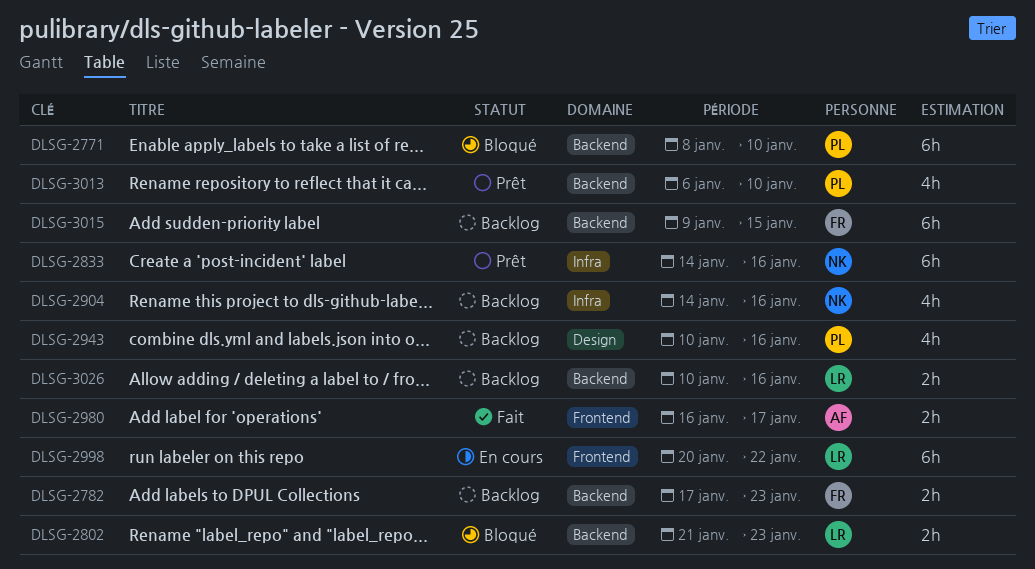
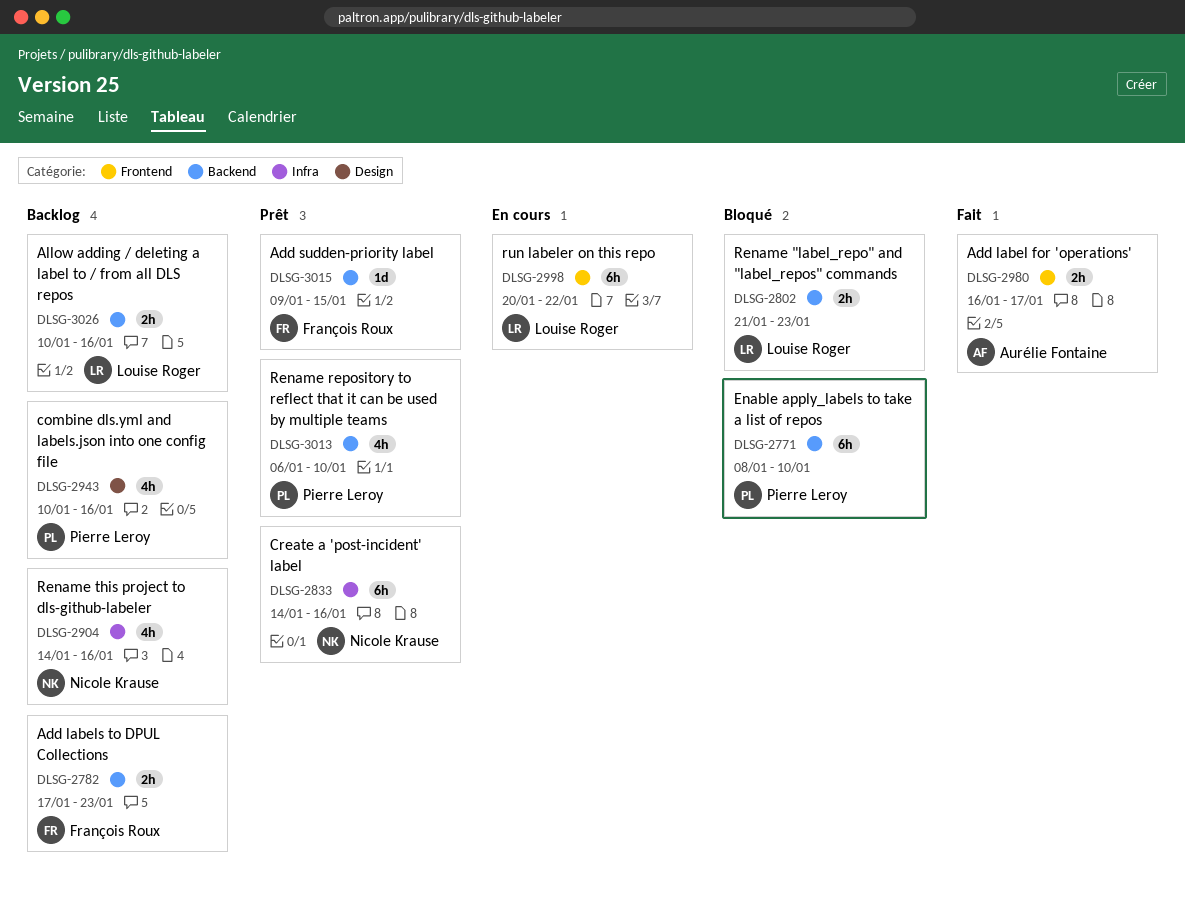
DLSG-3015, status: Backlog -> Prêt
DLSG-3015, estimate: 6h -> 1d

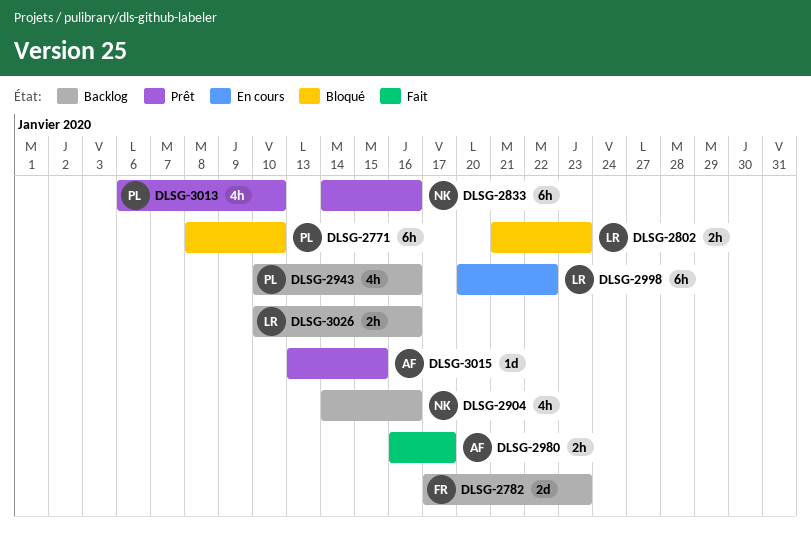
DLSG-2782, estimate: 2h -> 2d
DLSG-3015, owner: François Roux -> Aurélie Fontaine
DLSG-3015, start: Jan 9 -> Jan 13

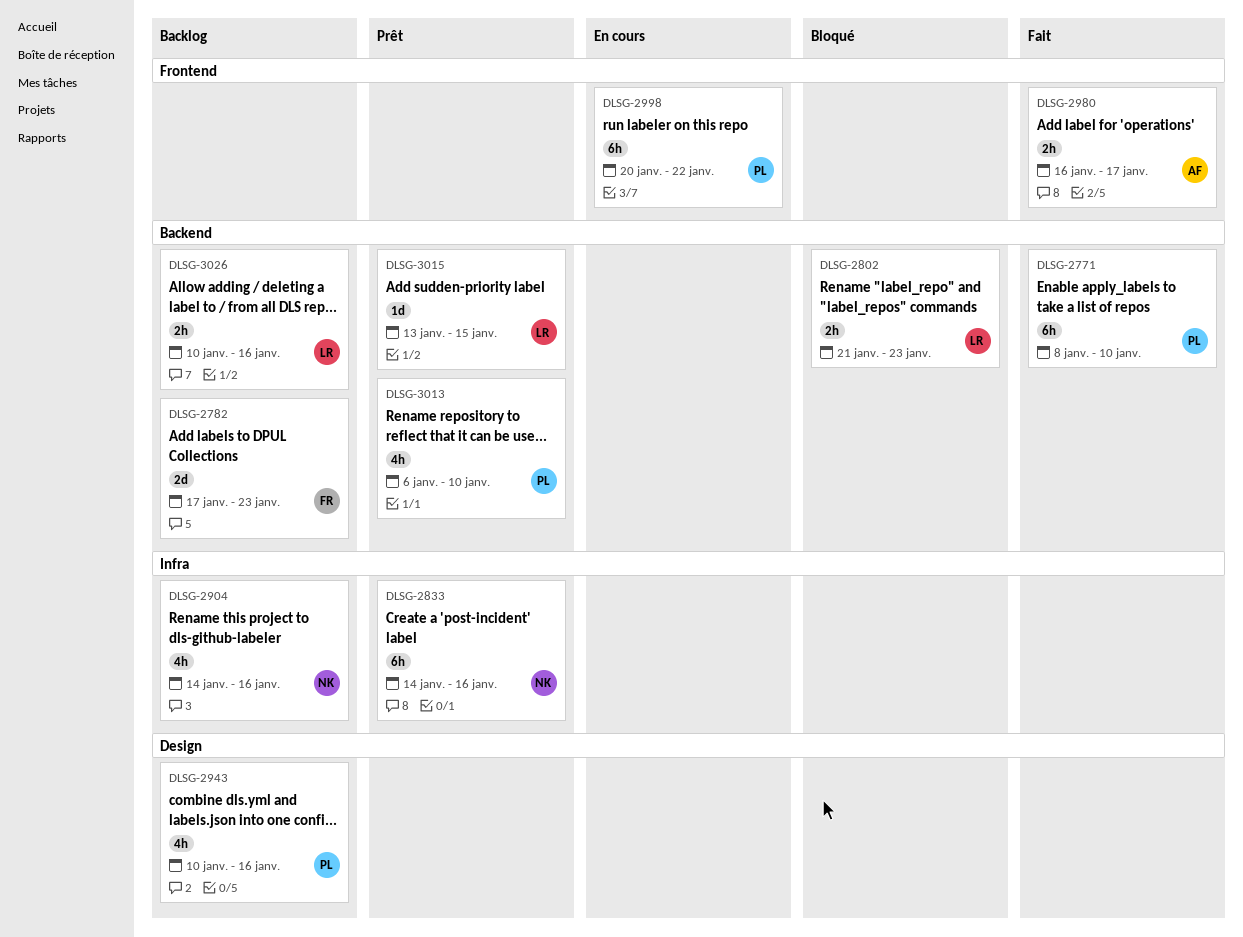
DLSG-2771, status: Bloqué -> Fait
DLSG-2998, owner: LR -> PL
DLSG-3015, owner: AF -> LR

